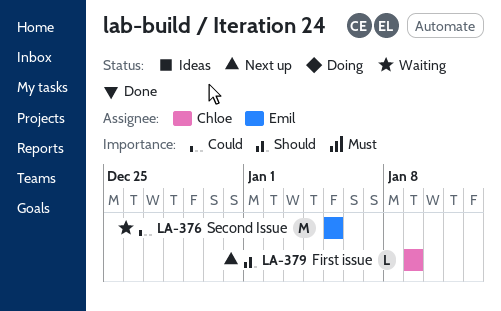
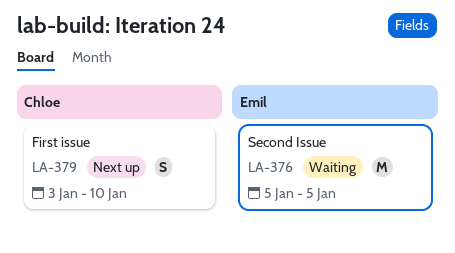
LA-379, estimate: L -> S
LA-379, start: Jan 9 -> Jan 3
LA-379, due: Jan 9 -> Jan 10

